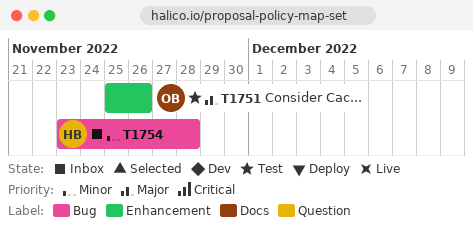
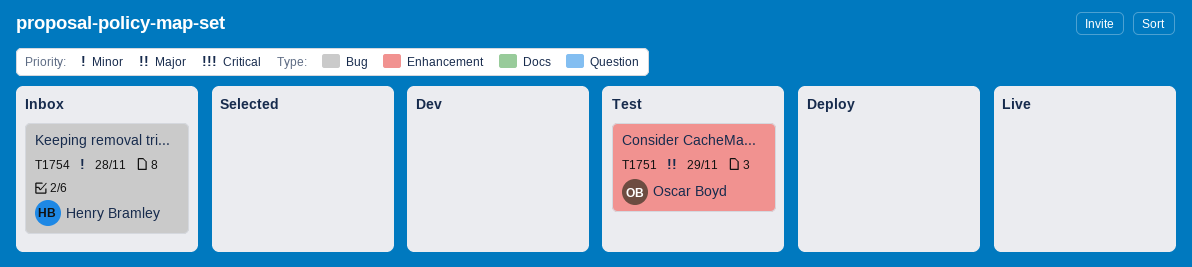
T1751, due: Nov 26 -> Nov 29

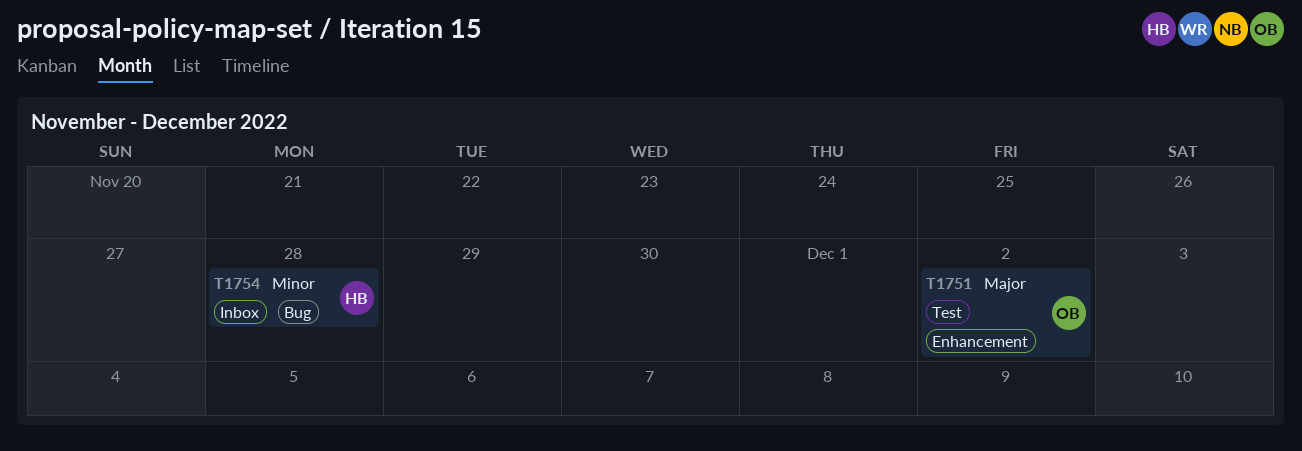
T1751, due: Nov 29 -> Dec 2

